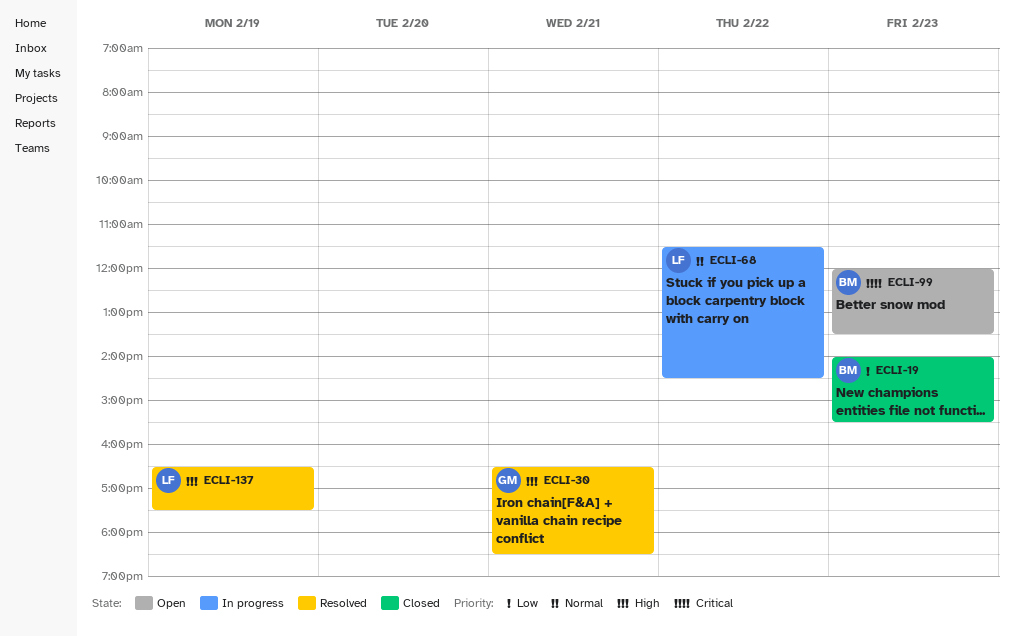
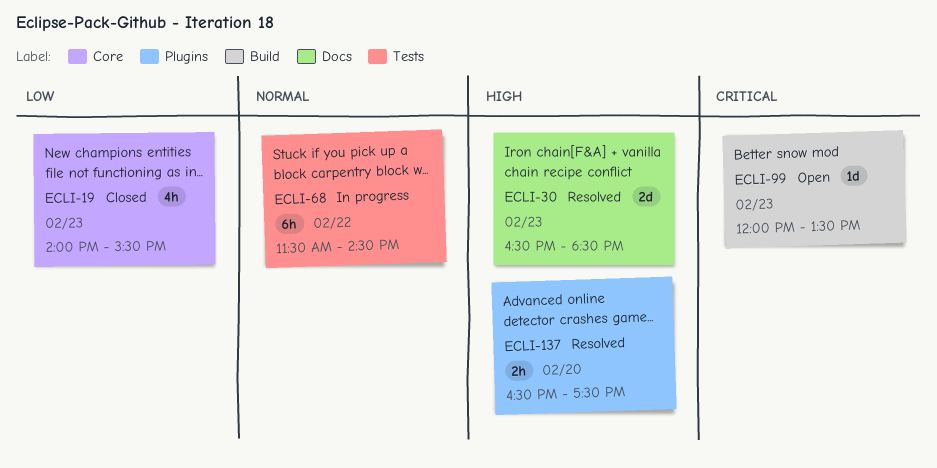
ECLI-30, day: Feb 21 -> Feb 23
ECLI-137, day: Feb 19 -> Feb 20

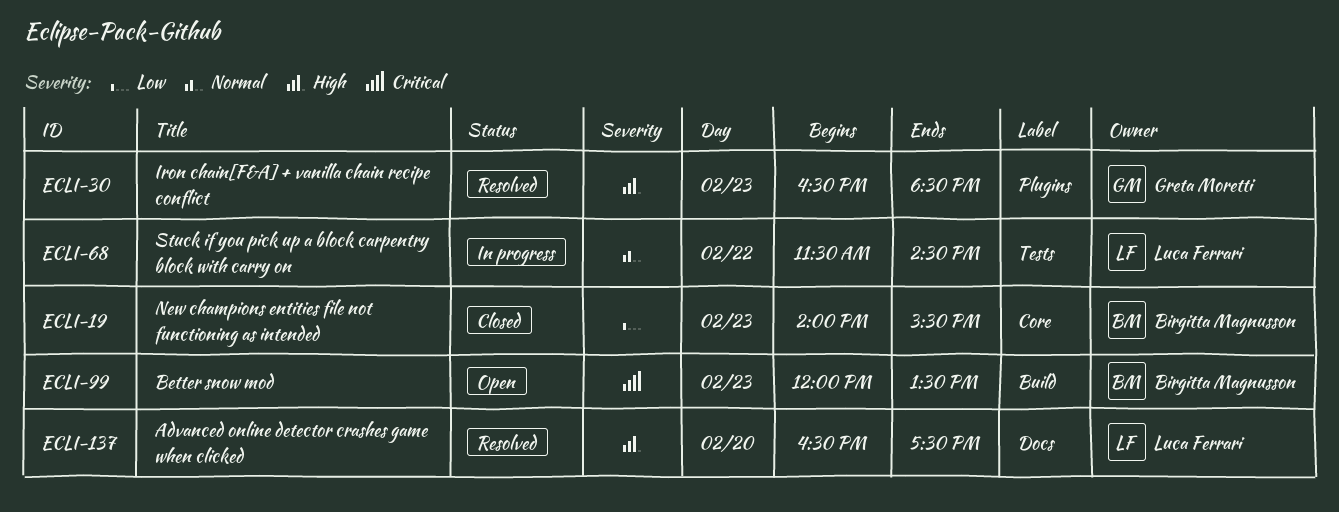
ECLI-30, label: Docs -> Plugins
ECLI-137, label: Plugins -> Docs

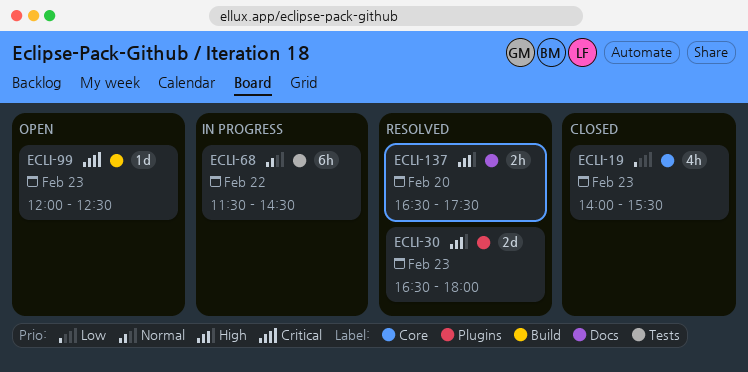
ECLI-30, ends: 18:30 -> 18:00
ECLI-99, ends: 13:30 -> 12:30

